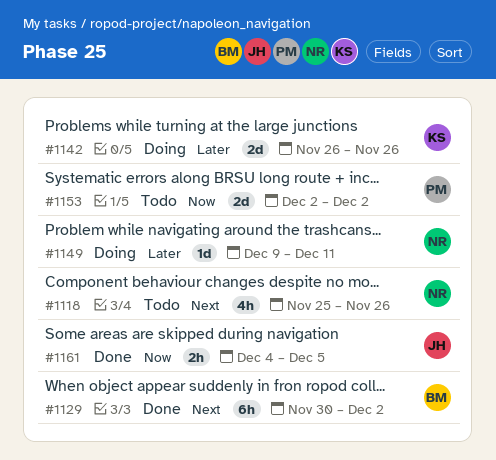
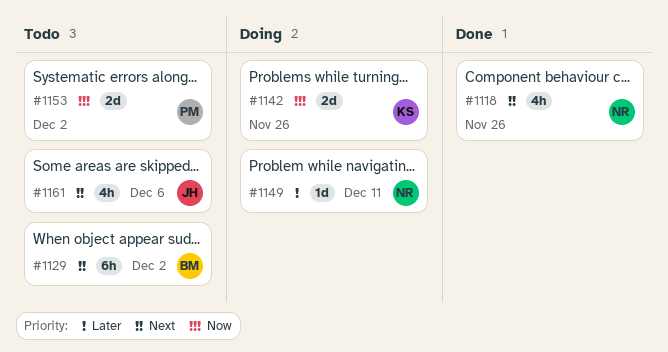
#1118, status: Todo -> Done
#1129, status: Done -> Todo
#1142, priority: Later -> Now
#1161, status: Done -> Todo
#1161, priority: Now -> Next
#1161, estimate: 2h -> 4h
#1161, due: Dec 5 -> Dec 6

